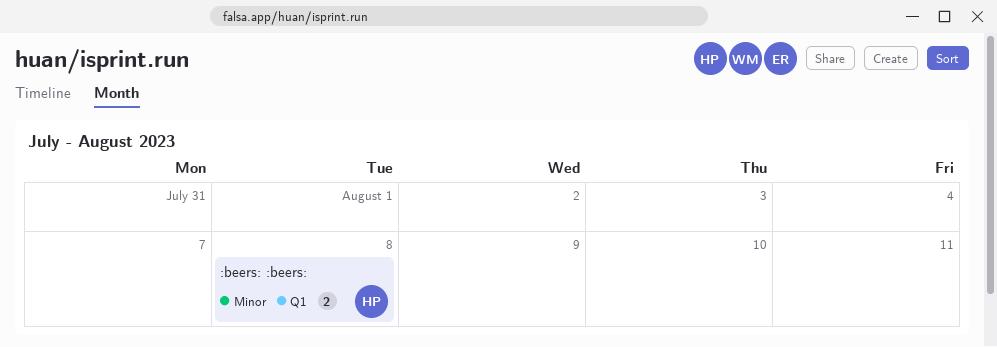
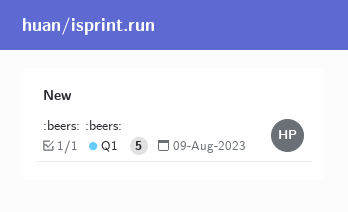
:beers: :beers:, estimate: 2 -> 5
:beers: :beers:, due: Aug 8 -> Aug 9

